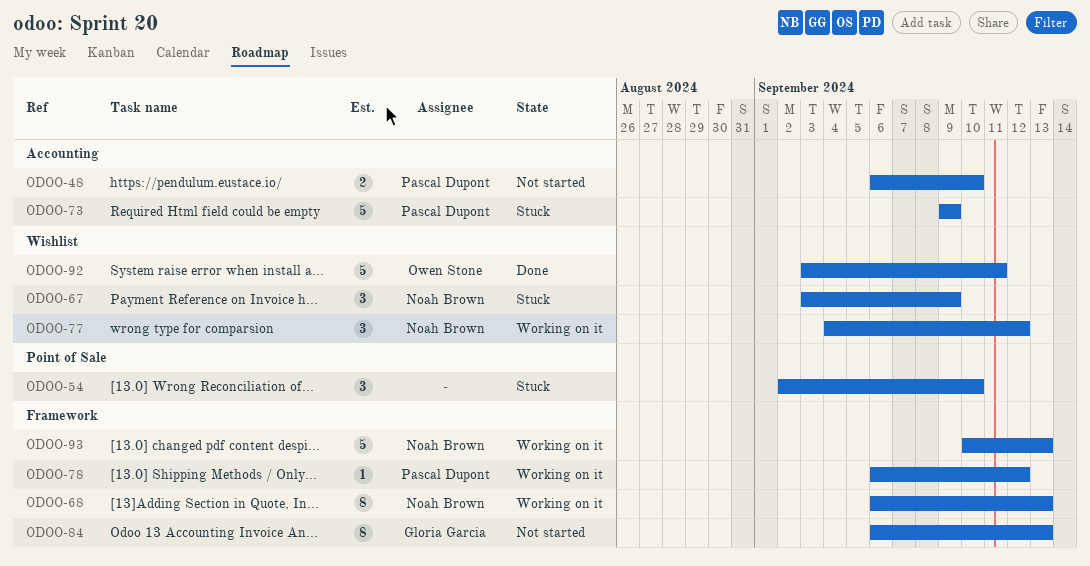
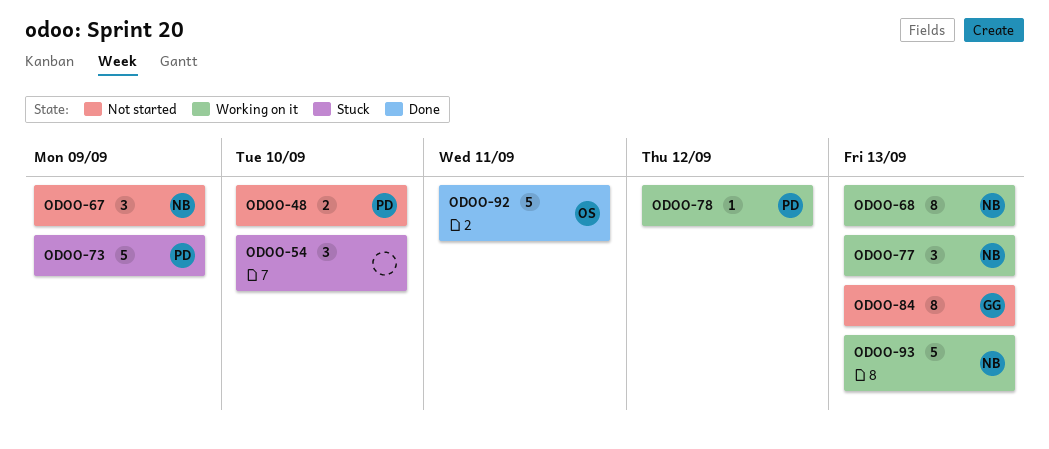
ODOO-67, status: Stuck -> Not started
ODOO-77, due: Sep 12 -> Sep 13

